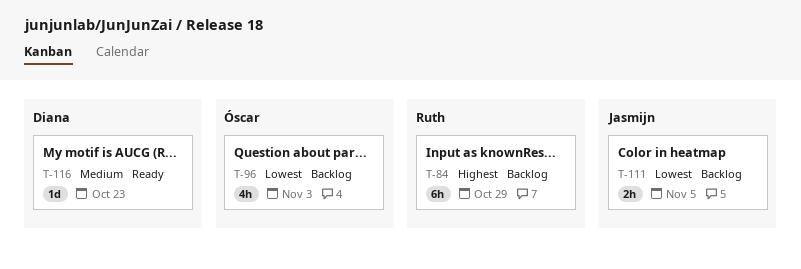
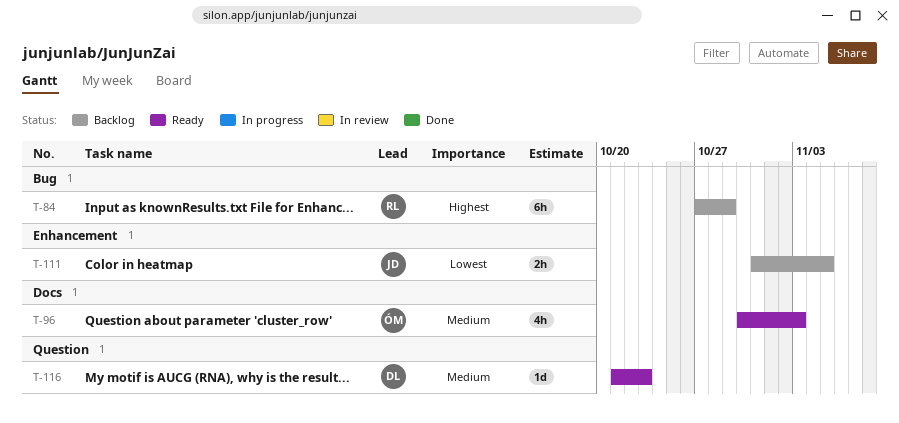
T-96, status: Backlog -> Ready
T-96, priority: Lowest -> Medium

